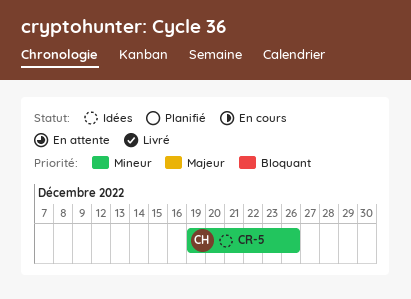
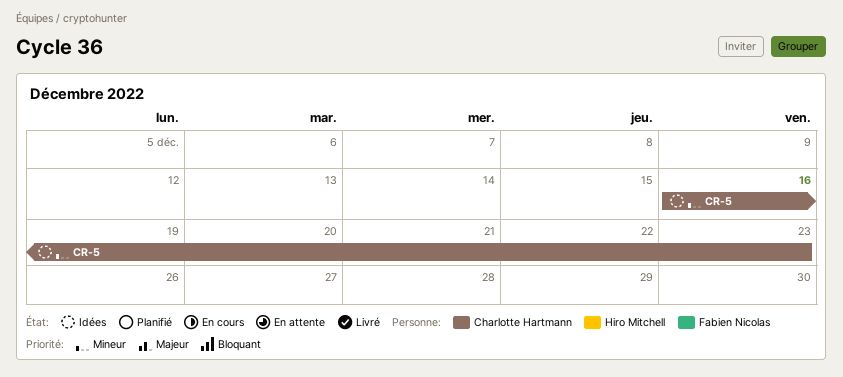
CR-5, start: Dec 19 -> Dec 16
CR-5, due: Dec 26 -> Dec 23

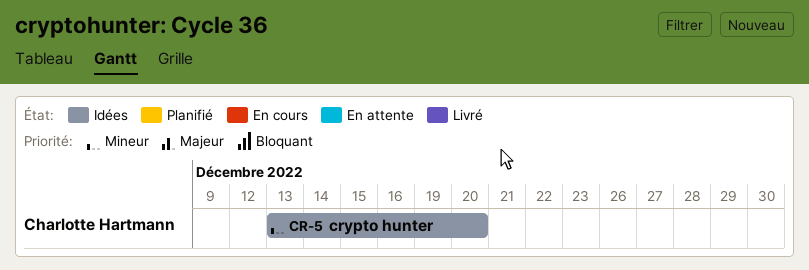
CR-5, start: Dec 16 -> Dec 13
CR-5, due: Dec 23 -> Dec 20

